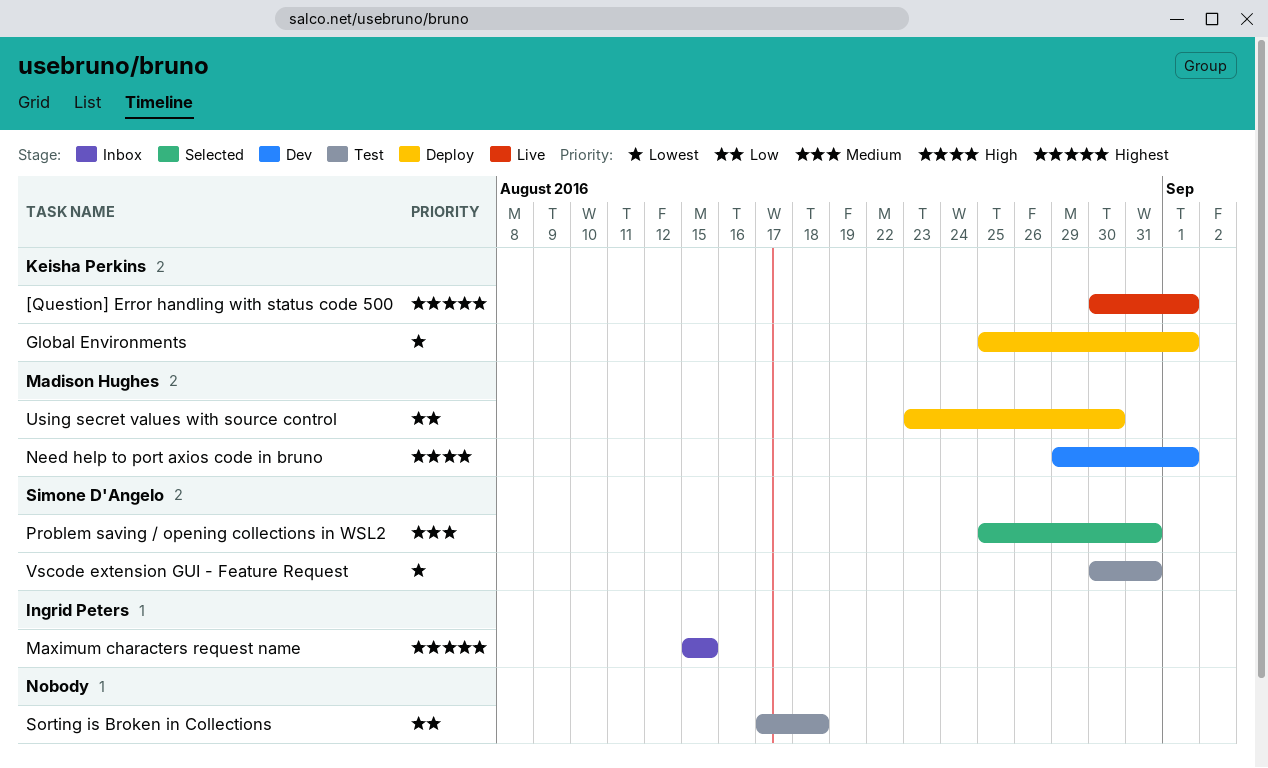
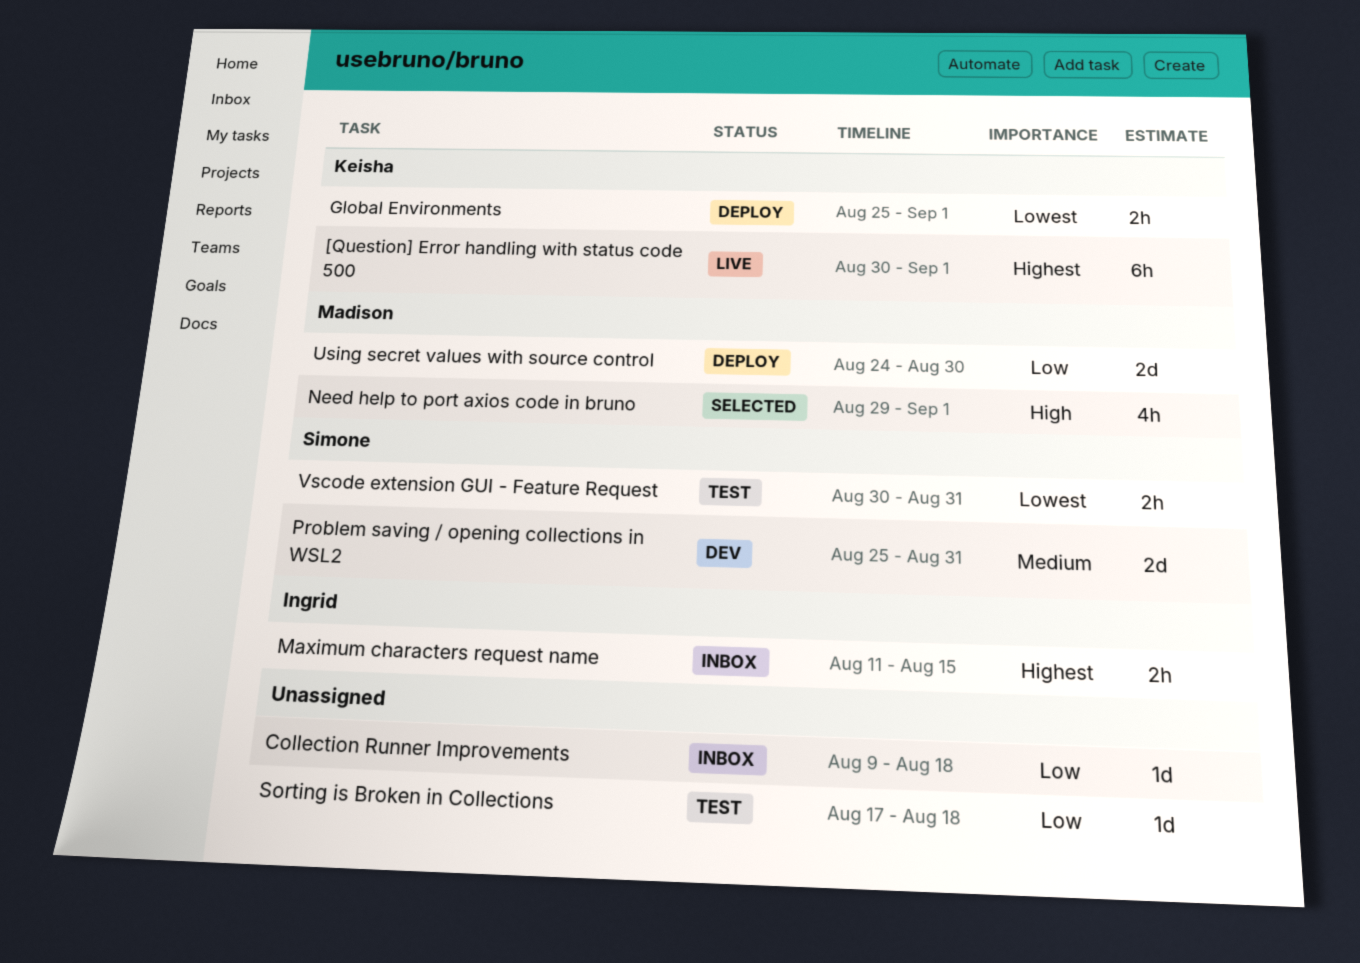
Collection Runner Improvements: none -> present
Maximum characters request name, start: Aug 15 -> Aug 11
Need help to port axios code in bruno, status: Dev -> Selected
Problem saving / opening collections in WSL2, status: Selected -> Dev
Using secret values with source control, start: Aug 23 -> Aug 24

